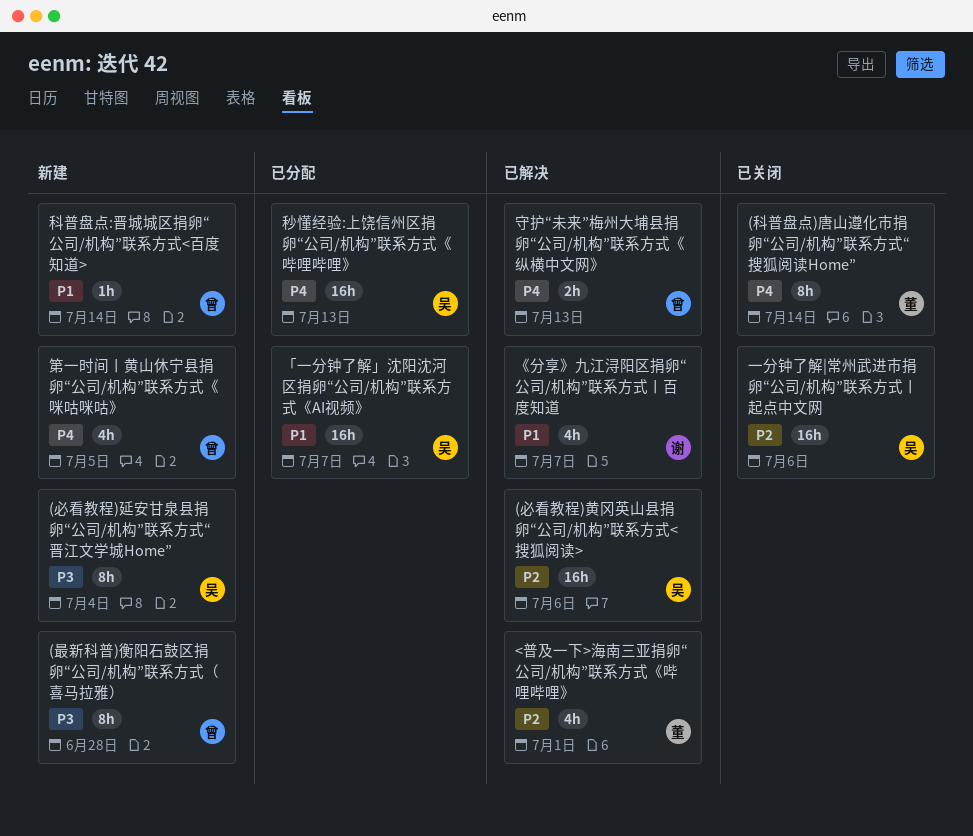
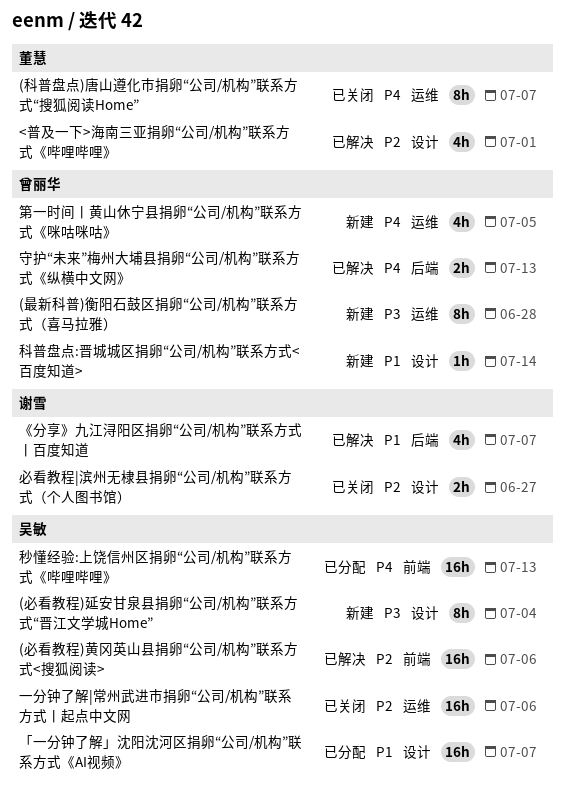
(科普盘点)唐山遵化市捐卵“公司/机构”联系方式“搜狐阅读Home”, due: Jul 14 -> Jul 7
必看教程|滨州无棣县捐卵“公司/机构”联系方式（个人图书馆）: none -> present

